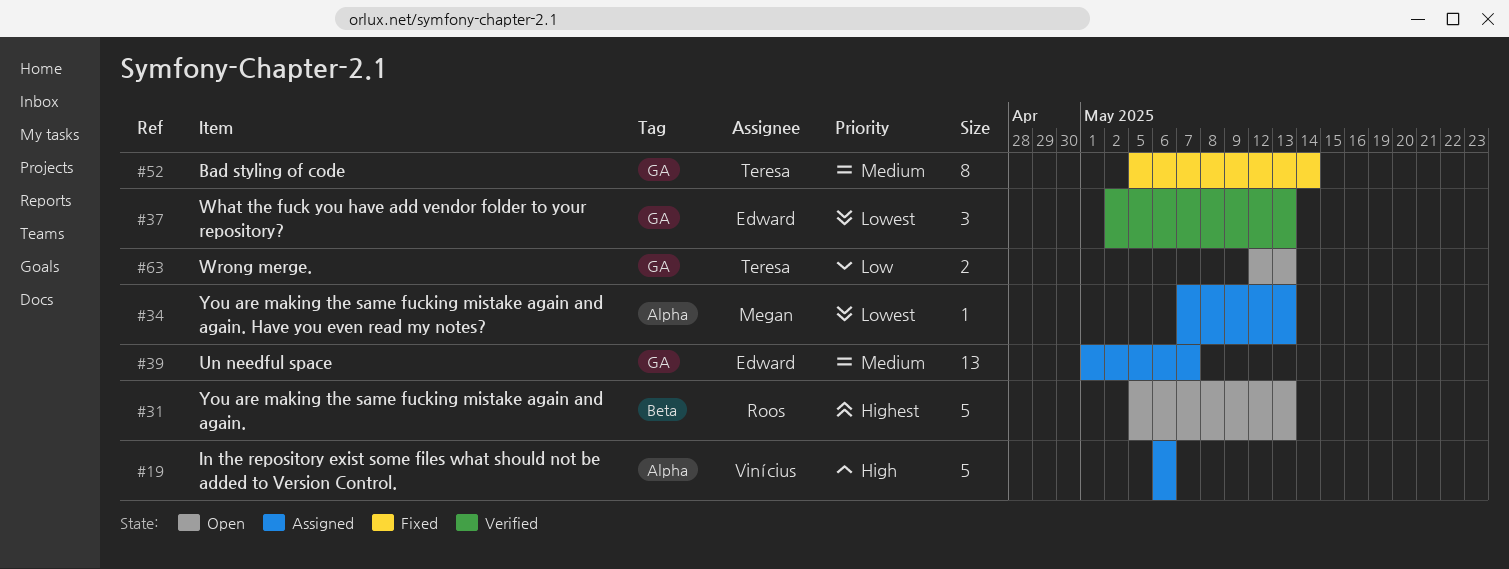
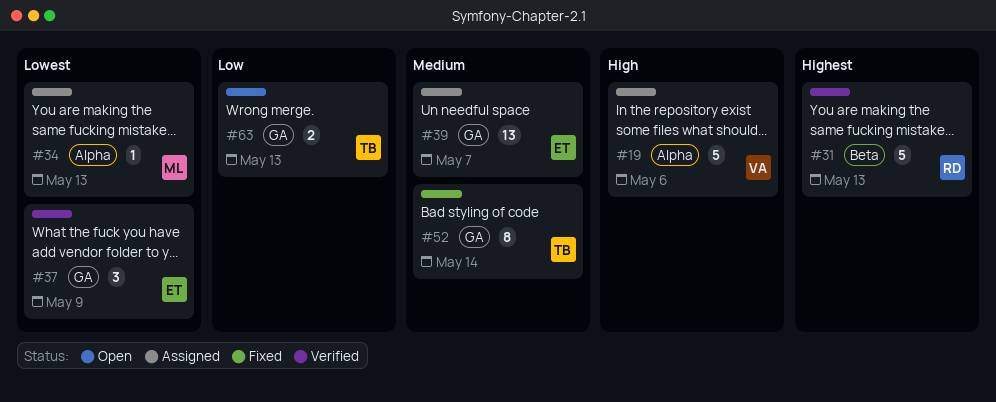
#31, status: Open -> Verified
#37, due: May 13 -> May 9

